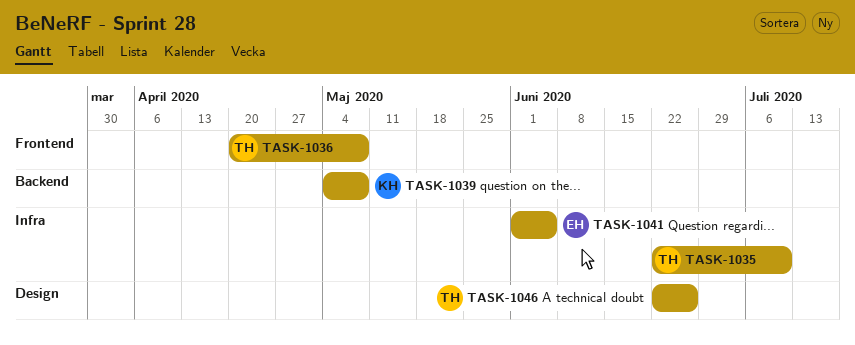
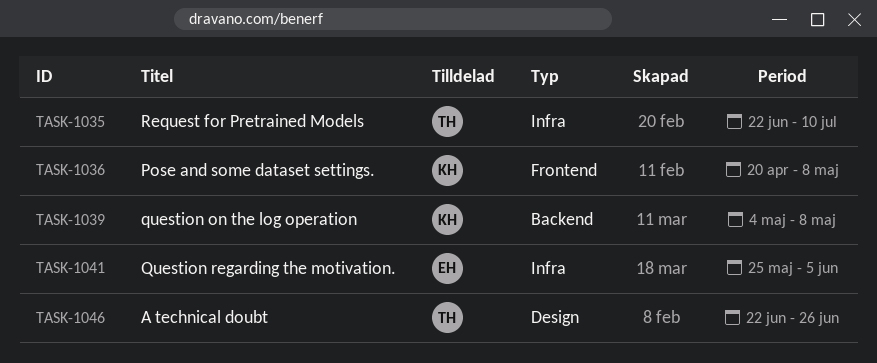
TASK-1036, owner: TH -> KH
TASK-1041, start: Jun 1 -> May 25

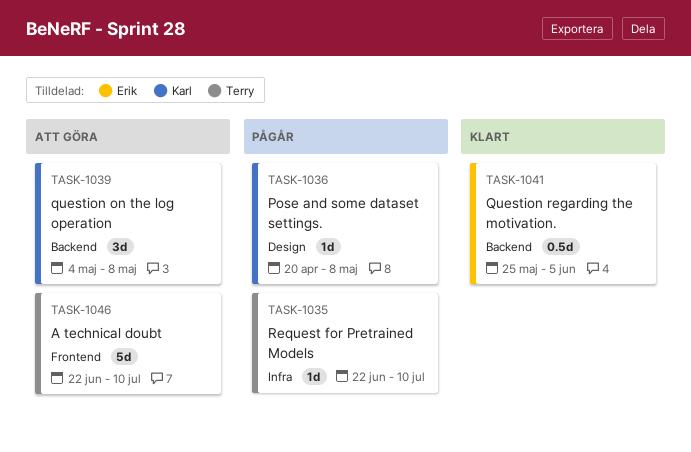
TASK-1036, label: Frontend -> Design
TASK-1041, label: Infra -> Backend
TASK-1046, label: Design -> Frontend
TASK-1046, due: Jun 26 -> Jul 10

